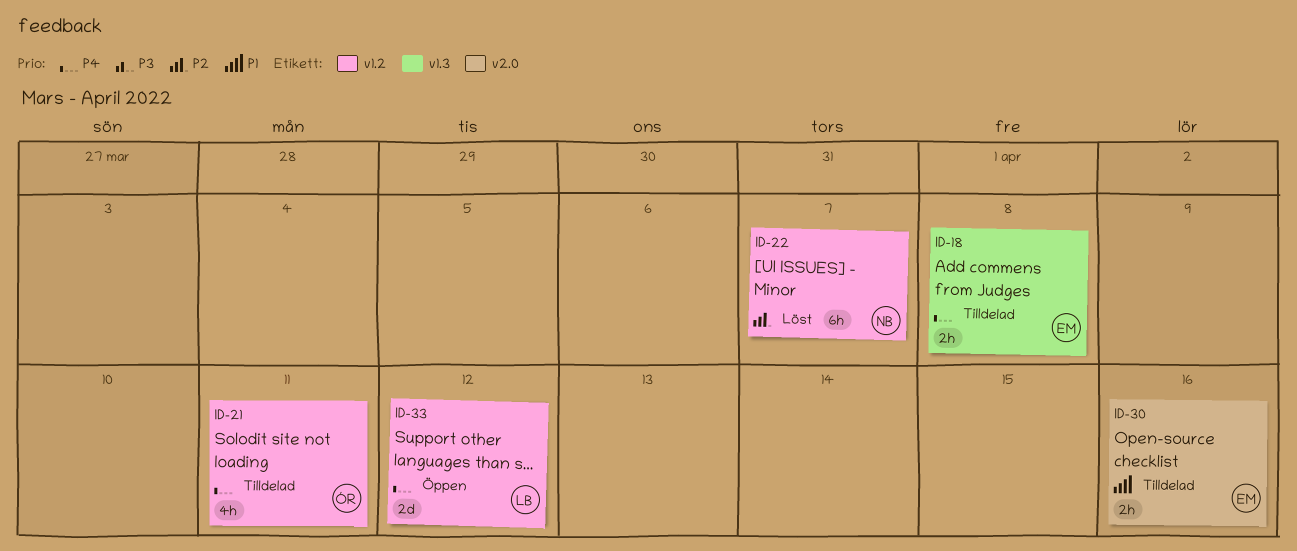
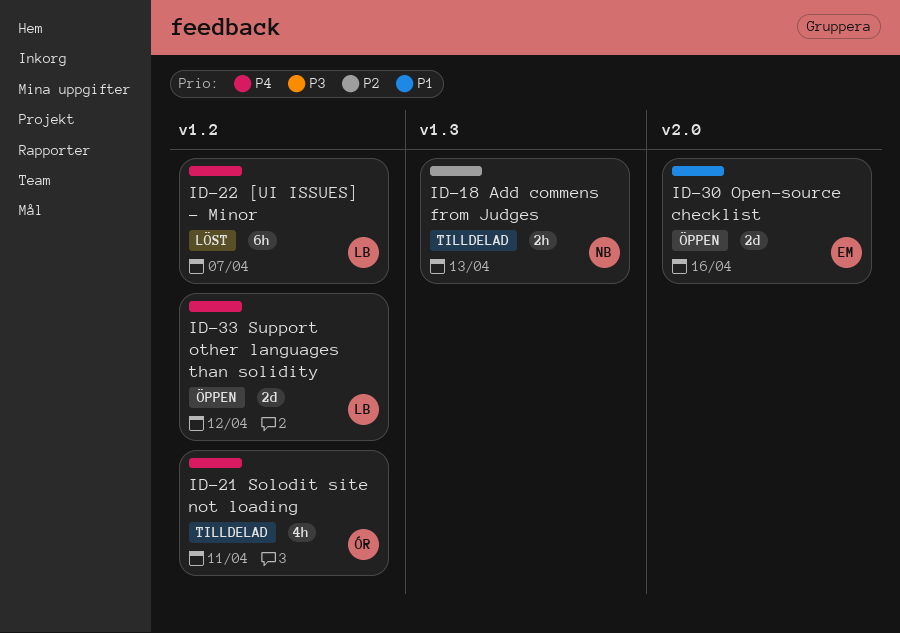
ID-18, owner: EM -> NB
ID-18, priority: P4 -> P2
ID-18, due: Apr 8 -> Apr 13
ID-22, owner: NB -> LB
ID-22, priority: P2 -> P4
ID-30, status: Tilldelad -> Öppen
ID-30, estimate: 2h -> 2d

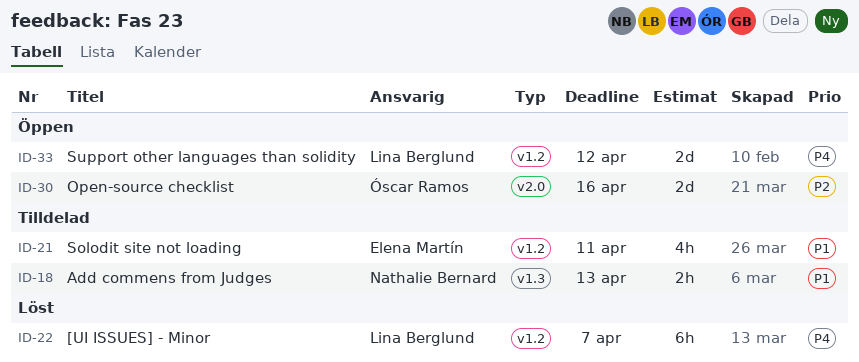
ID-18, priority: P2 -> P1
ID-21, owner: Óscar Ramos -> Elena Martín
ID-21, priority: P4 -> P1
ID-30, owner: Elena Martín -> Óscar Ramos
ID-30, priority: P1 -> P2

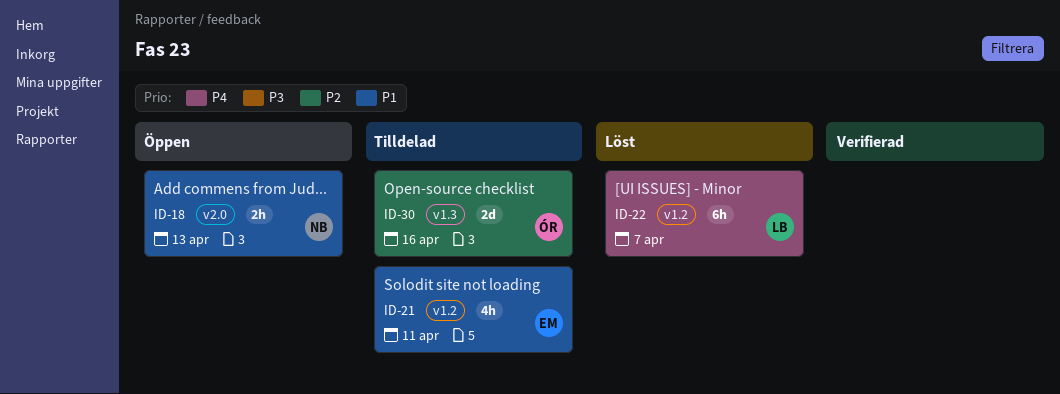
ID-18, status: Tilldelad -> Öppen
ID-18, label: v1.3 -> v2.0
ID-30, status: Öppen -> Tilldelad
ID-30, label: v2.0 -> v1.3
ID-33: present -> none

